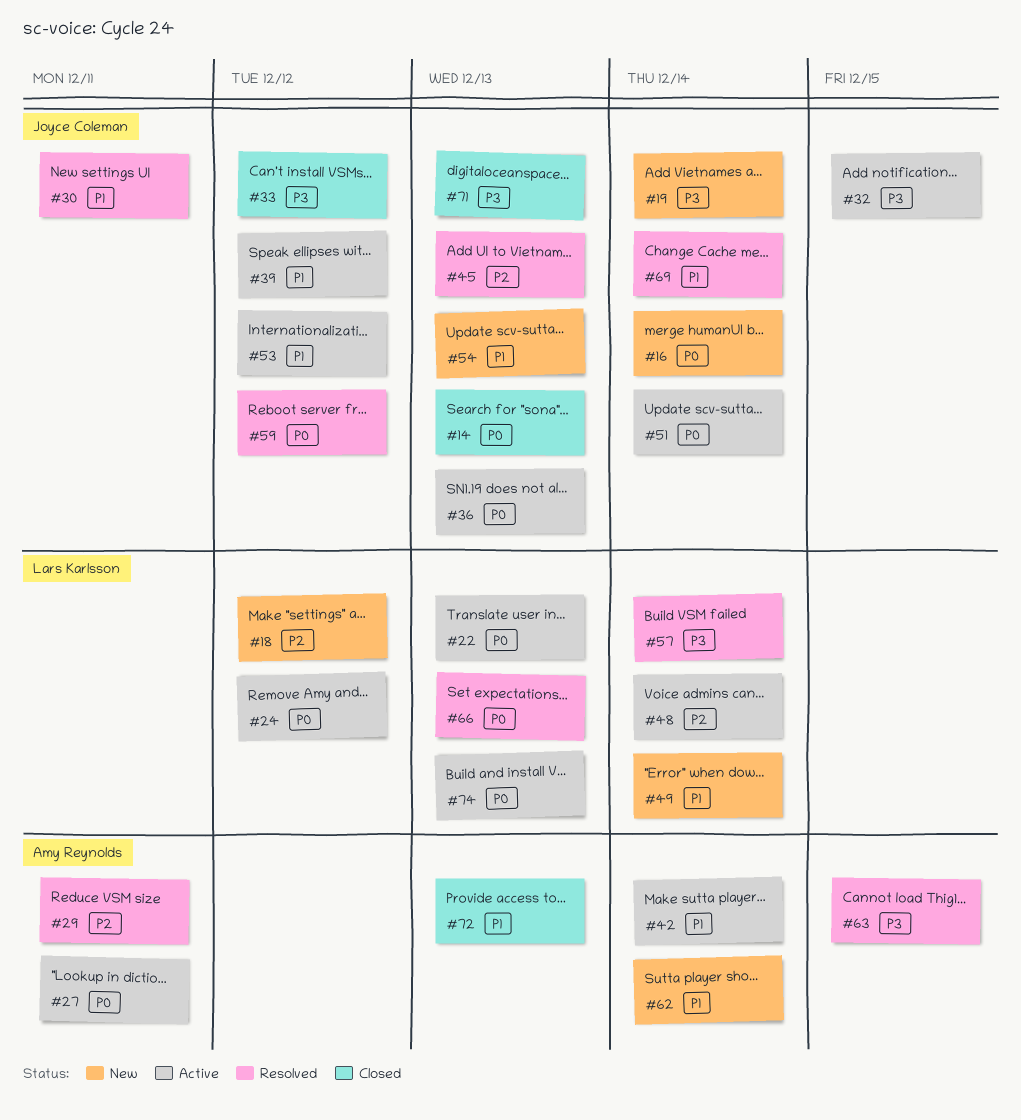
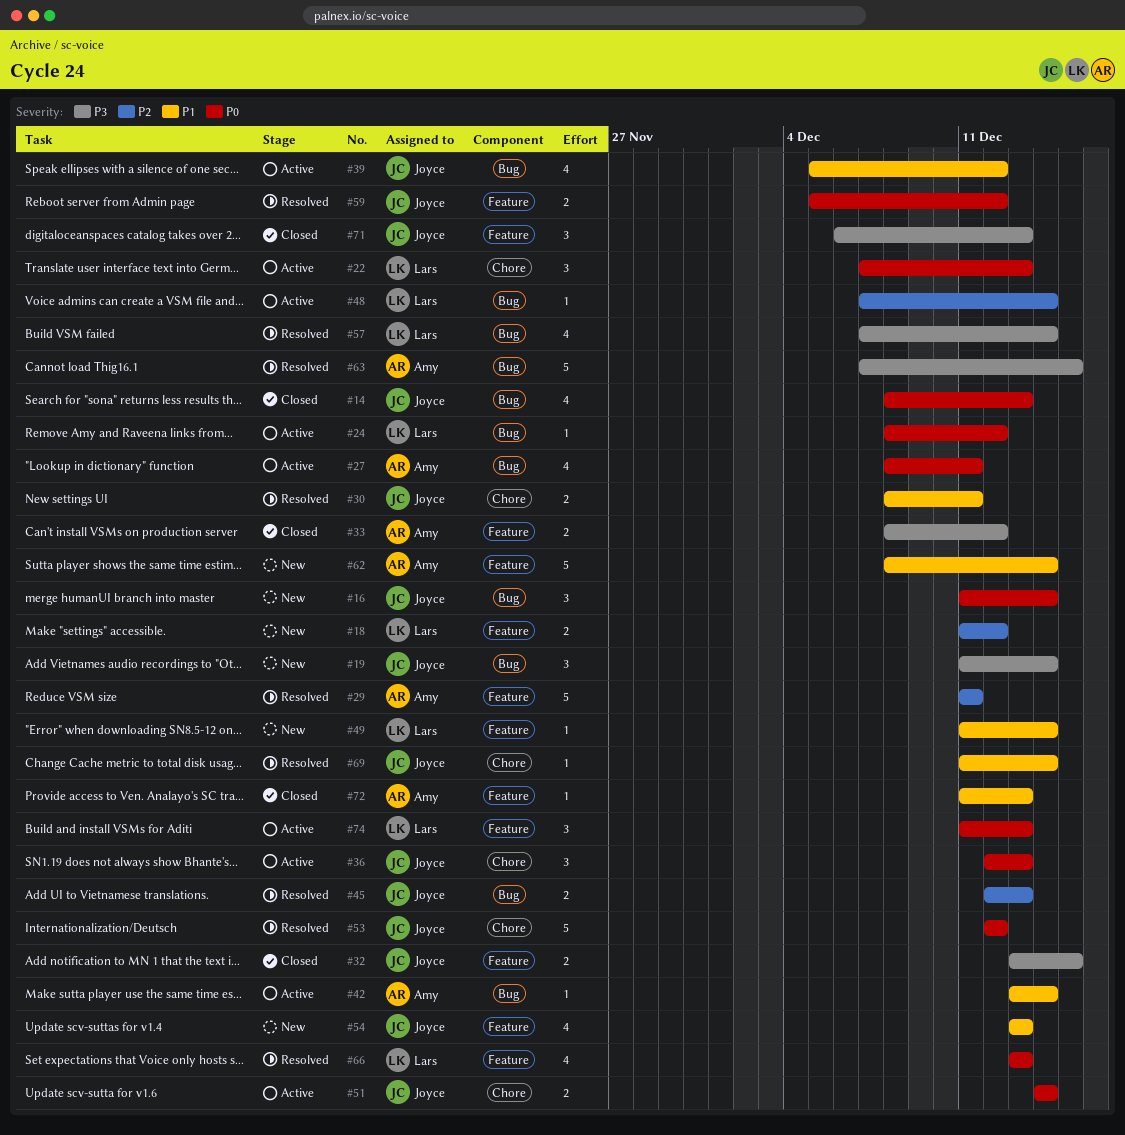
#32, status: Active -> Closed
#33, owner: Joyce Coleman -> Amy Reynolds
#53, status: Active -> Resolved
#53, priority: P1 -> P0

